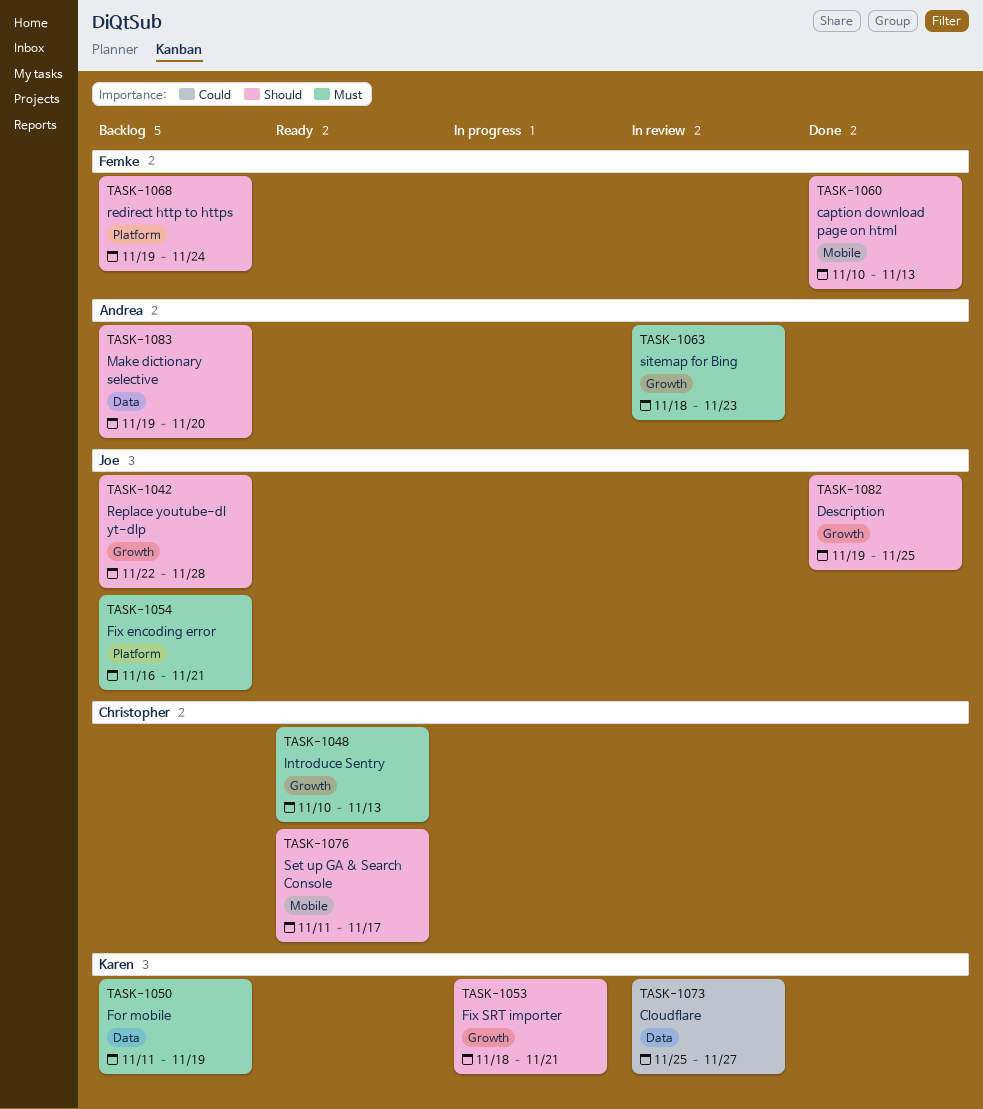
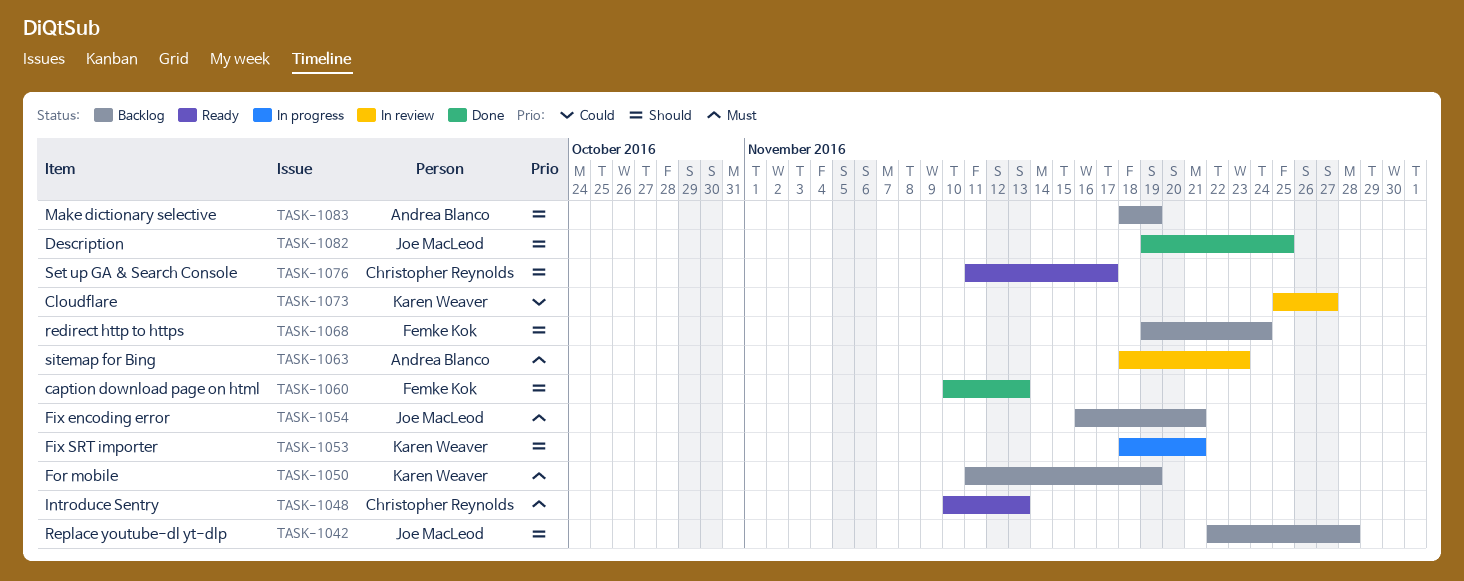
TASK-1083, start: Nov 19 -> Nov 18
TASK-1083, due: Nov 20 -> Nov 19

